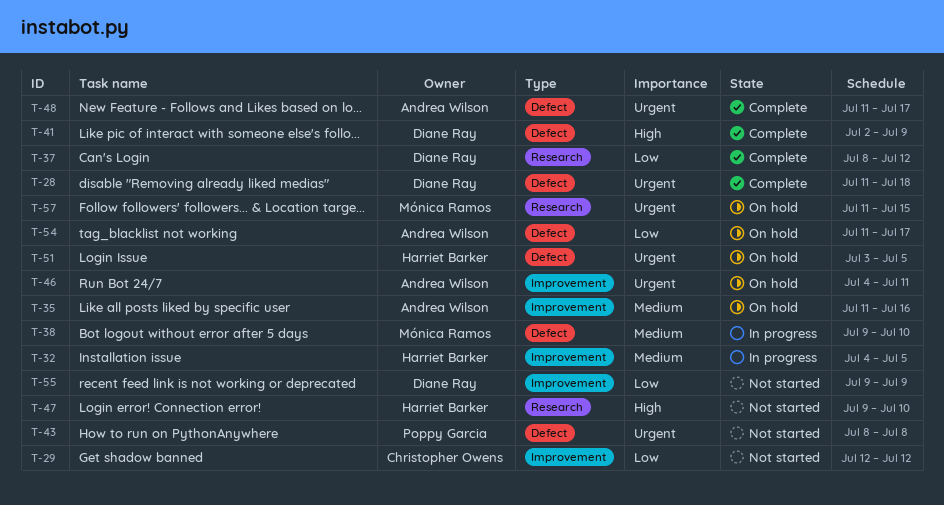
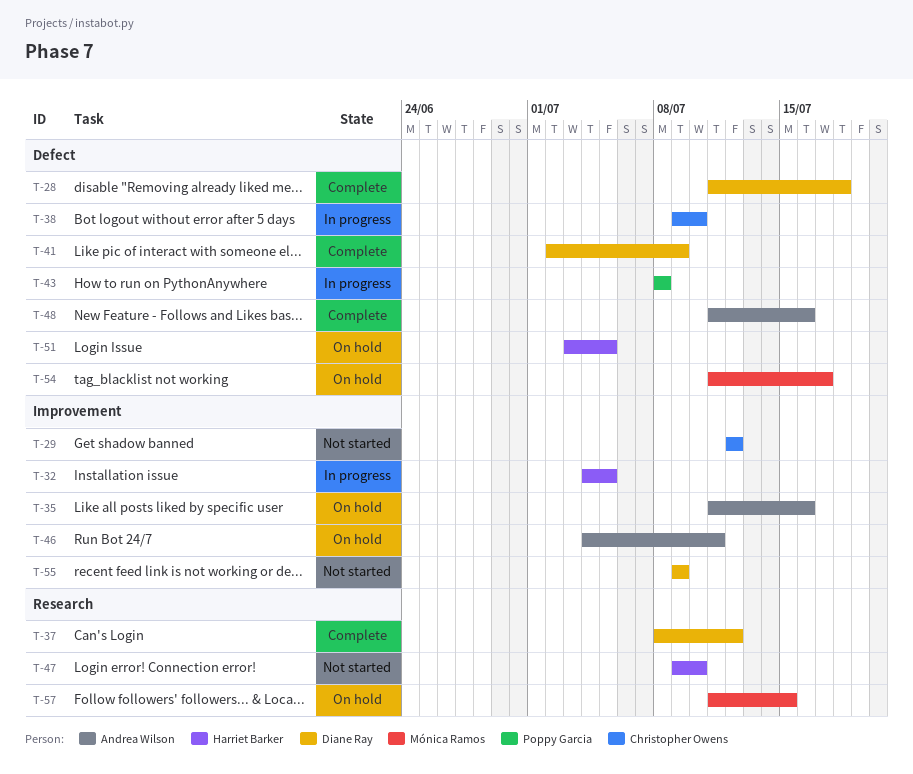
T-38, owner: Mónica Ramos -> Christopher Owens
T-43, status: Not started -> In progress
T-48, due: Jul 17 -> Jul 16
T-54, owner: Andrea Wilson -> Mónica Ramos

